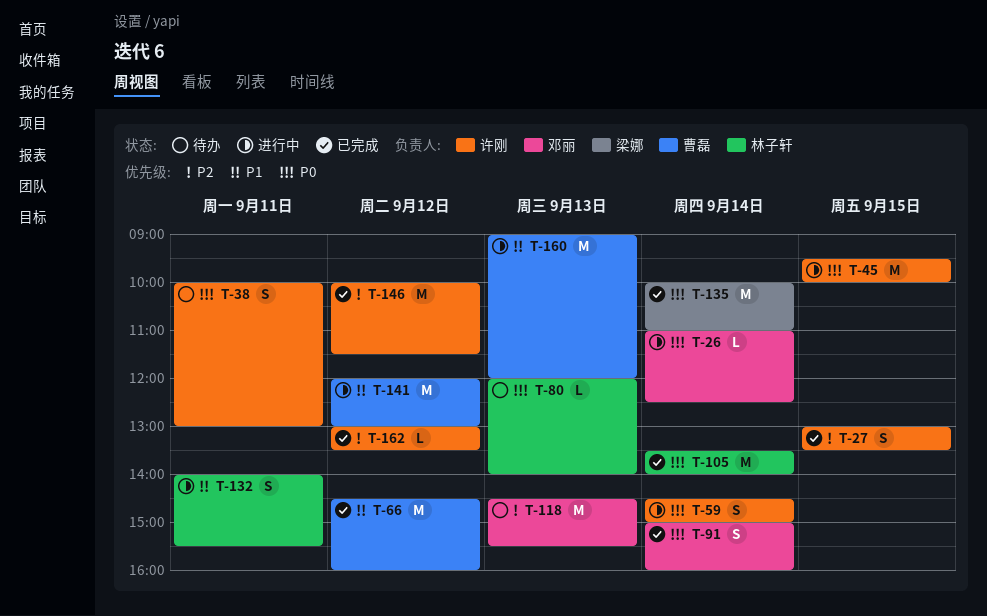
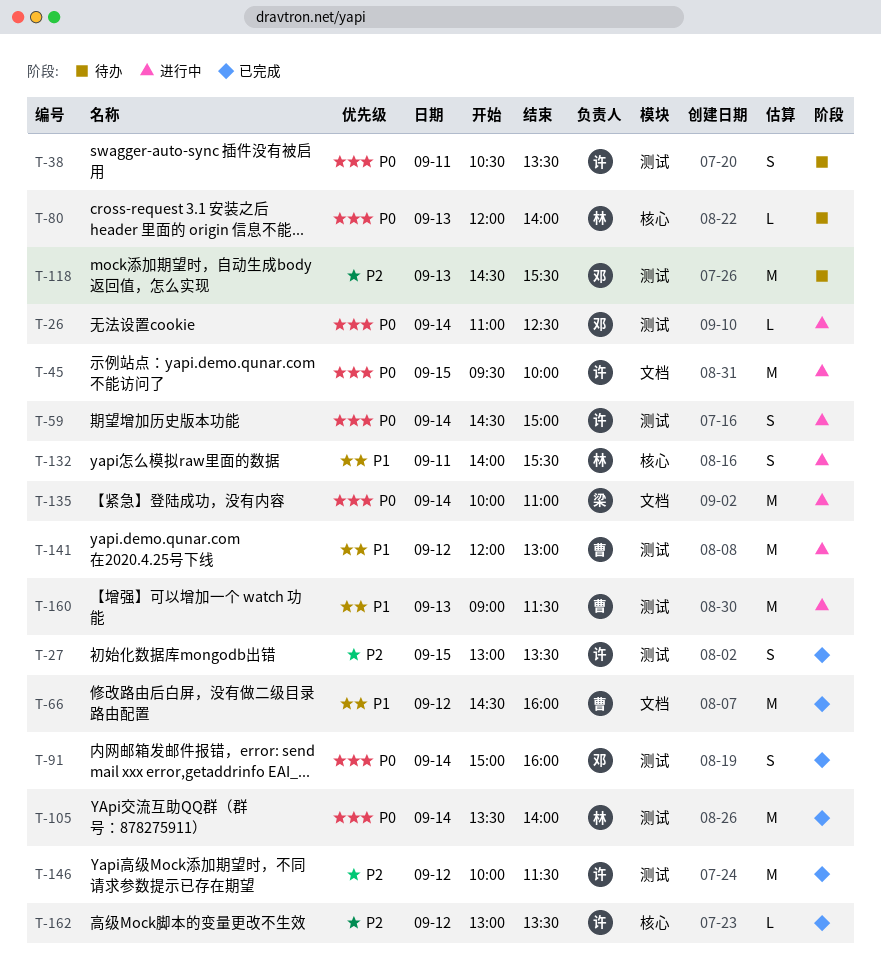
T-38, begins: 10:00 -> 10:30
T-38, ends: 13:00 -> 13:30
T-135, status: 已完成 -> 进行中
T-160, ends: 12:00 -> 11:30

